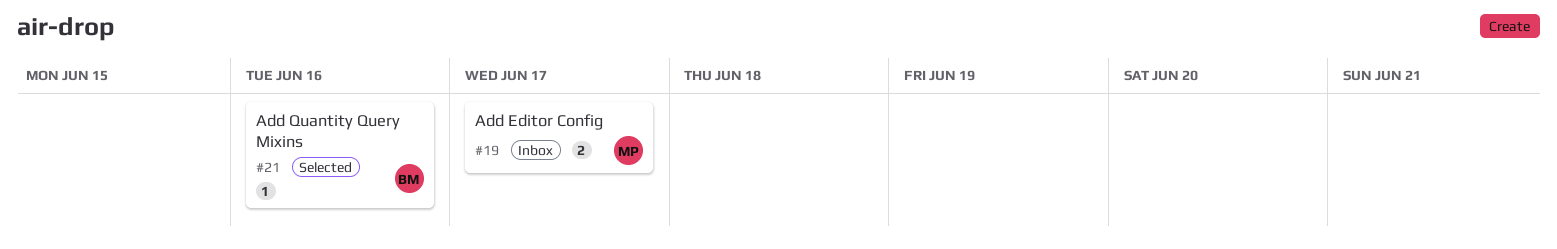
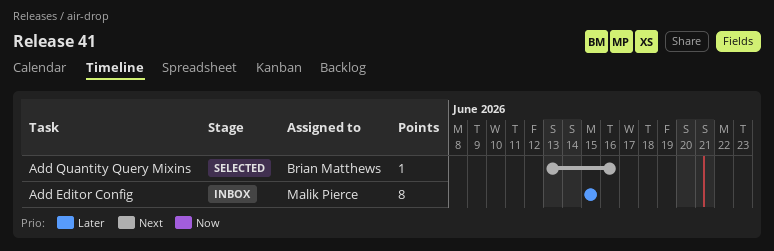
Add Editor Config, estimate: 2 -> 8
Add Editor Config, due: Jun 17 -> Jun 15

